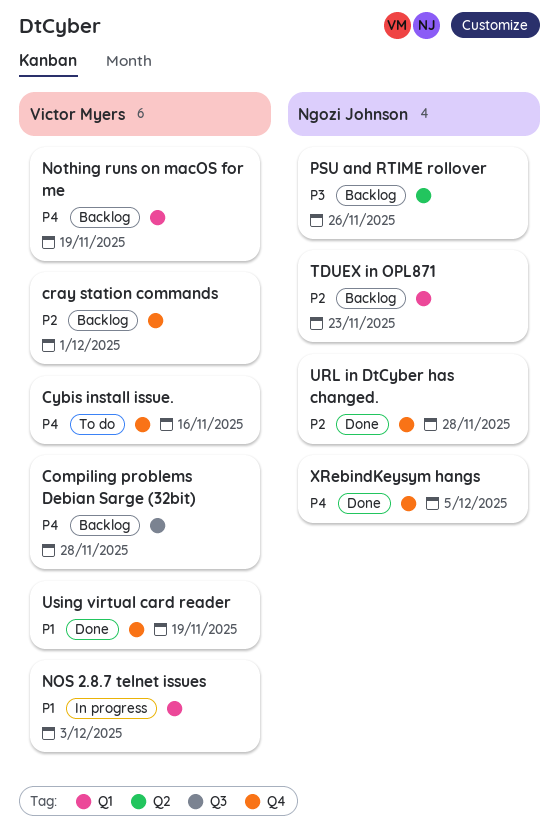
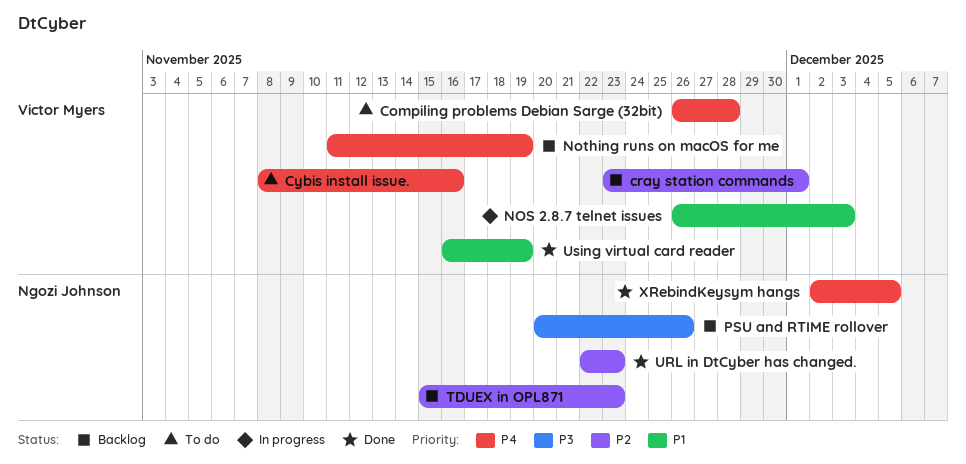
Compiling problems Debian Sarge (32bit), status: Backlog -> To do
URL in DtCyber has changed., due: Nov 28 -> Nov 23

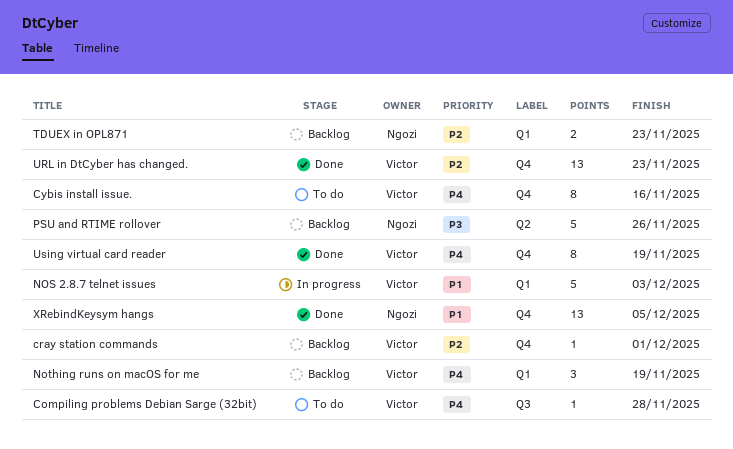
URL in DtCyber has changed., owner: Ngozi Johnson -> Victor Myers
Using virtual card reader, priority: P1 -> P4
XRebindKeysym hangs, priority: P4 -> P1

